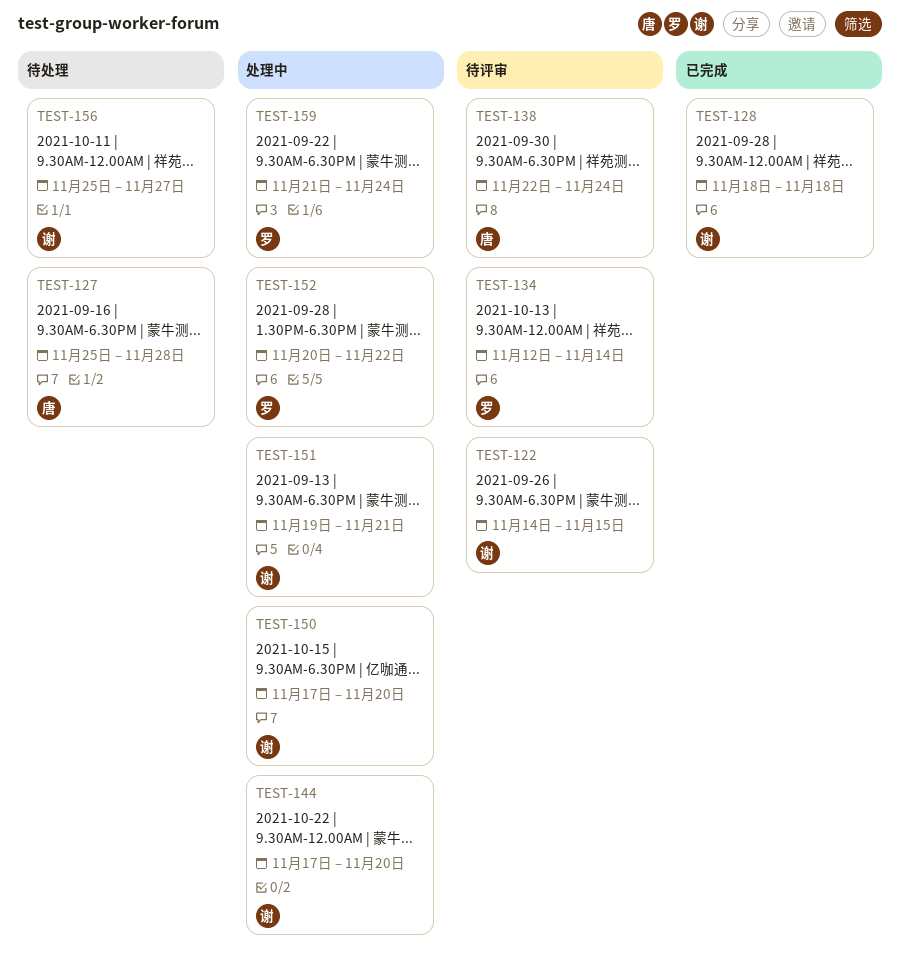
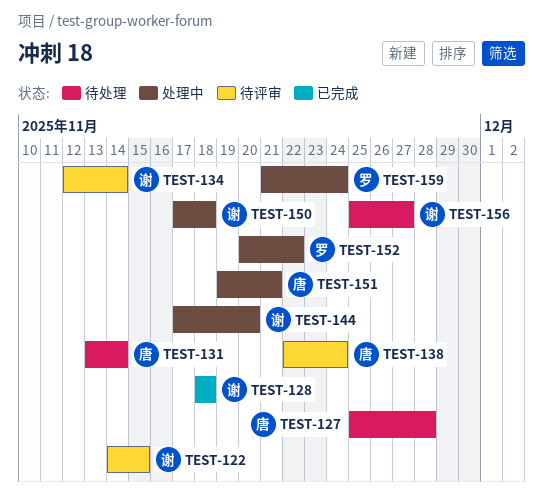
TEST-131: none -> present
TEST-134, owner: 罗 -> 谢
TEST-150, due: Nov 20 -> Nov 18
TEST-151, owner: 谢 -> 唐

